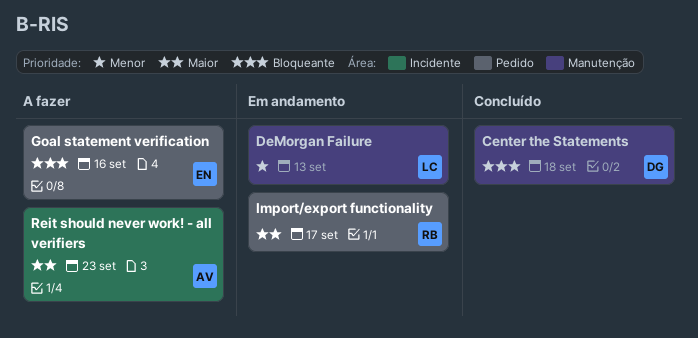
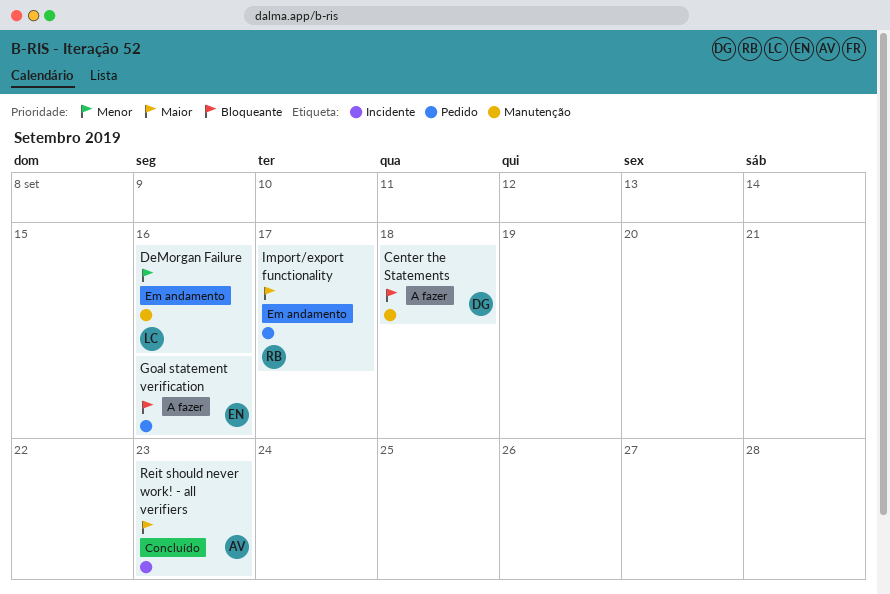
Center the Statements, status: Concluído -> A fazer
DeMorgan Failure, due: Sep 13 -> Sep 16
Reit should never work! - all verifiers, status: A fazer -> Concluído

